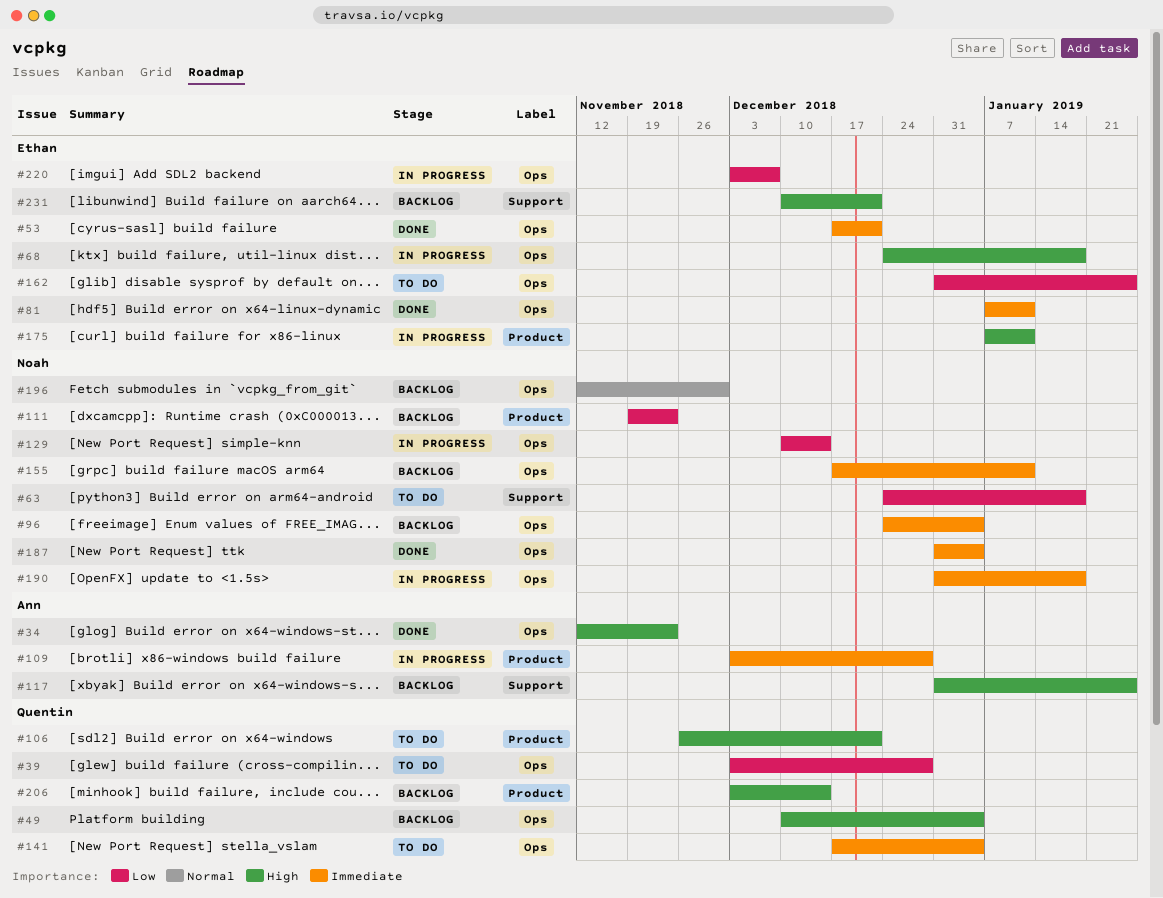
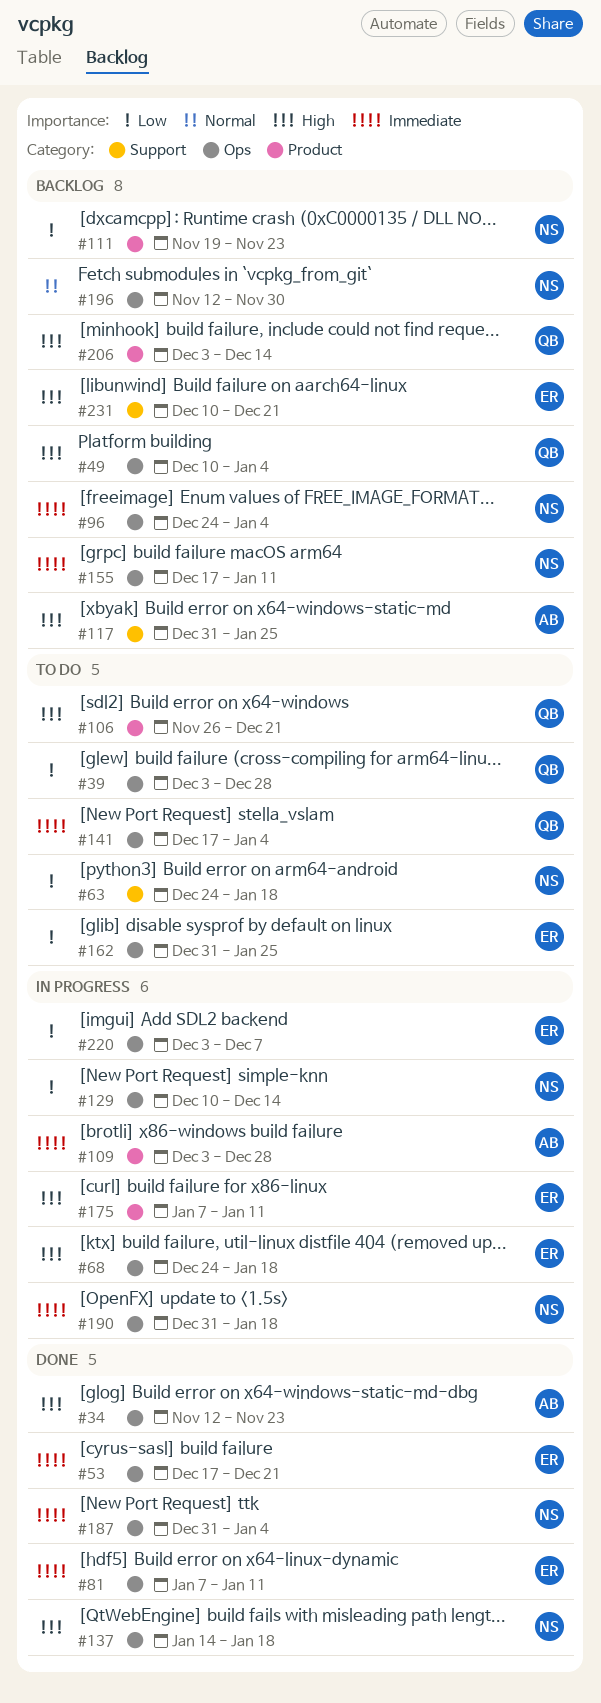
#137: none -> present

